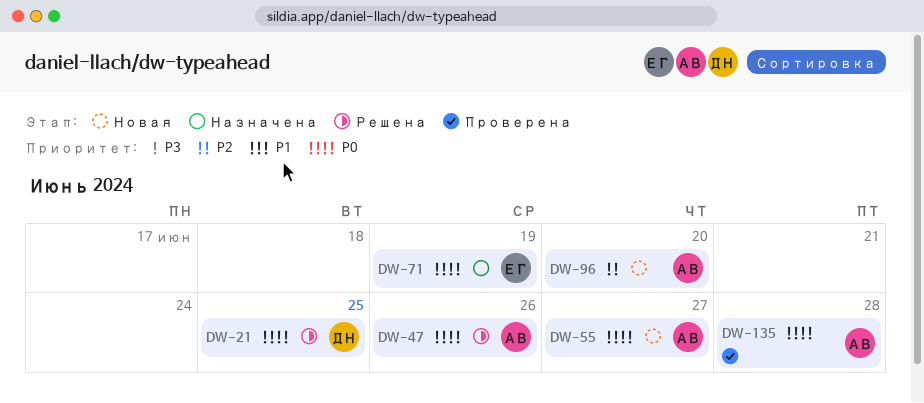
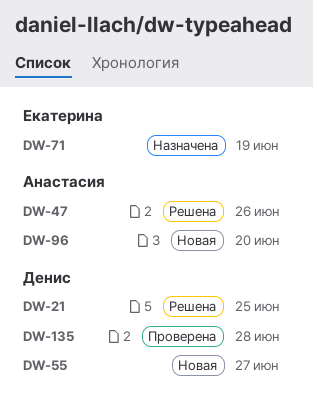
DW-55, owner: Анастасия -> Денис
DW-135, owner: Анастасия -> Денис

